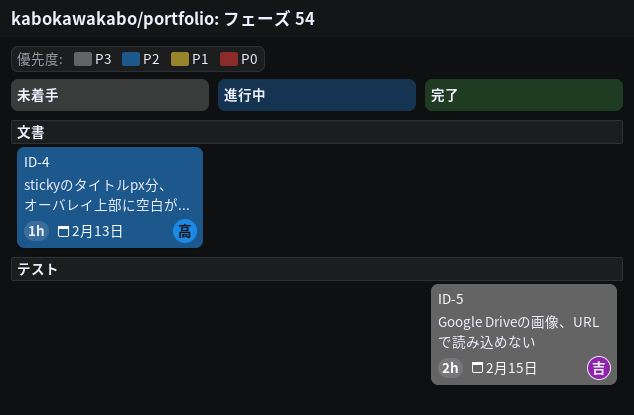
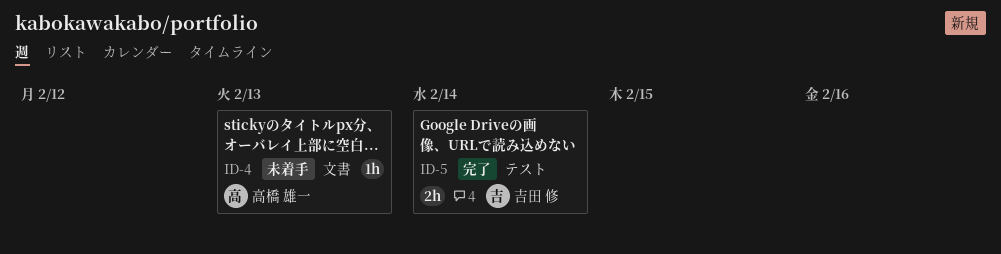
ID-5, due: Feb 15 -> Feb 14

